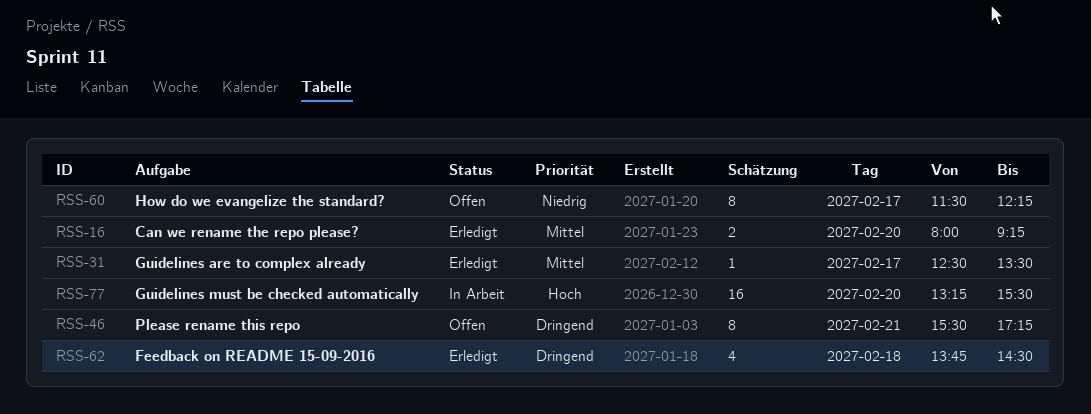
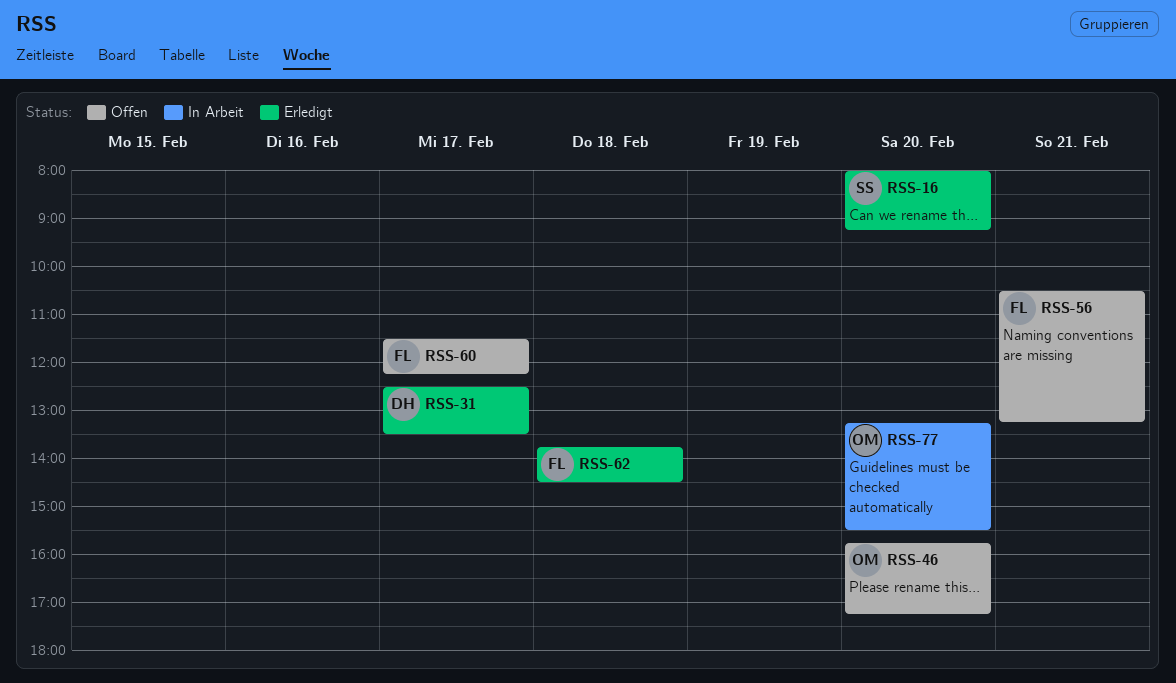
RSS-46, day: Feb 21 -> Feb 20
RSS-46, begins: 15:30 -> 15:45
RSS-56: none -> present

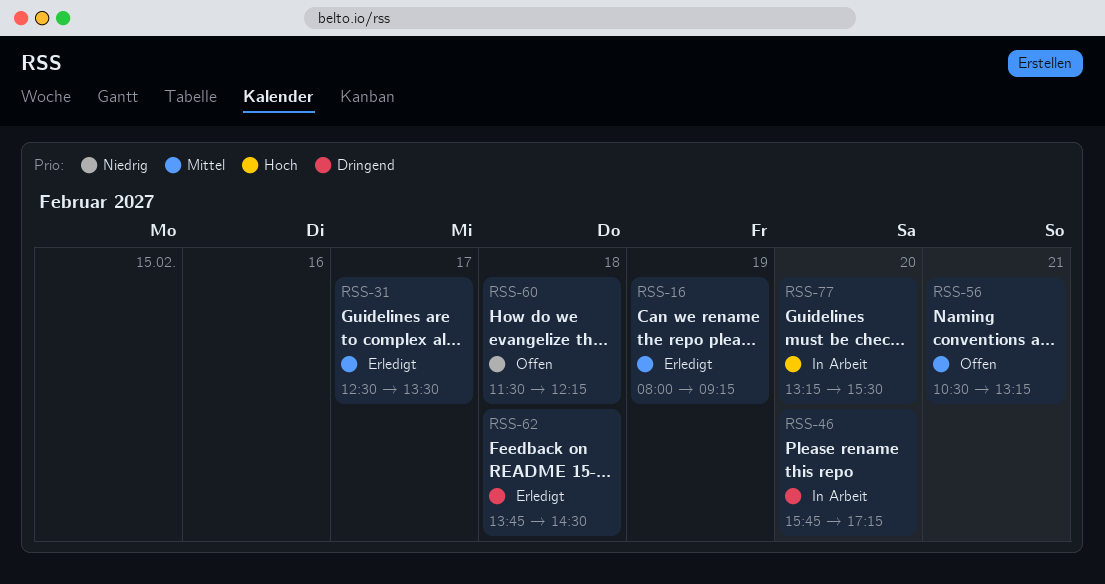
RSS-16, day: Feb 20 -> Feb 19
RSS-46, status: Offen -> In Arbeit
RSS-60, day: Feb 17 -> Feb 18

